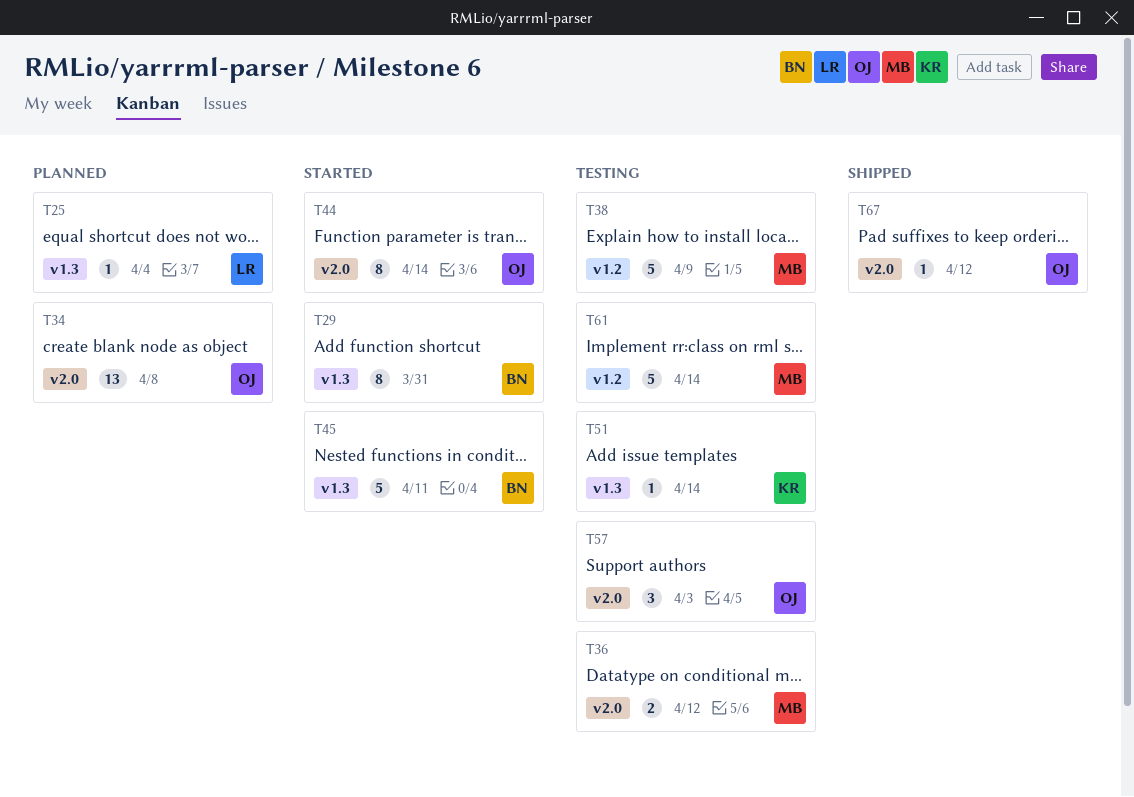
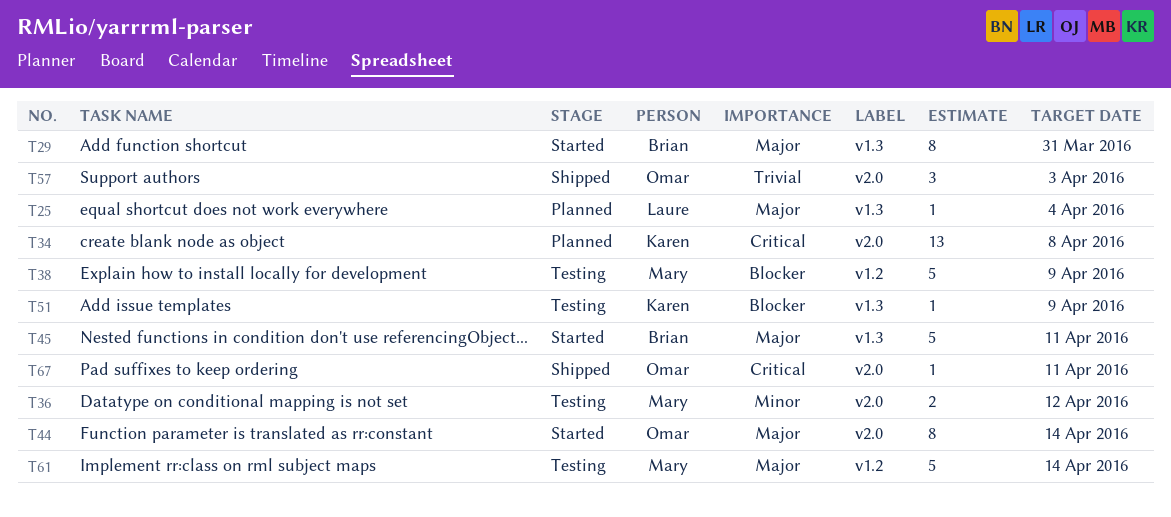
T34, owner: Omar -> Karen
T51, due: Apr 14 -> Apr 9
T57, status: Testing -> Shipped
T67, due: Apr 12 -> Apr 11

